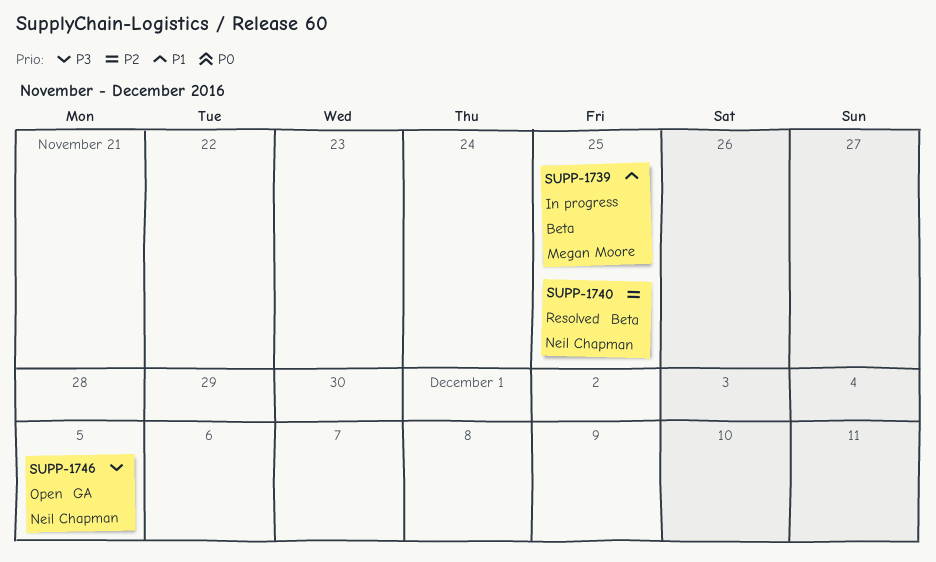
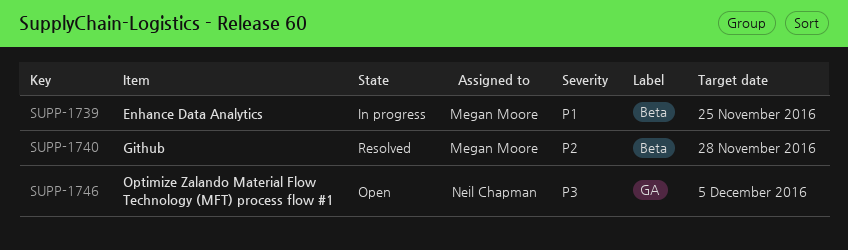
SUPP-1740, owner: Neil Chapman -> Megan Moore
SUPP-1740, due: Nov 25 -> Nov 28

